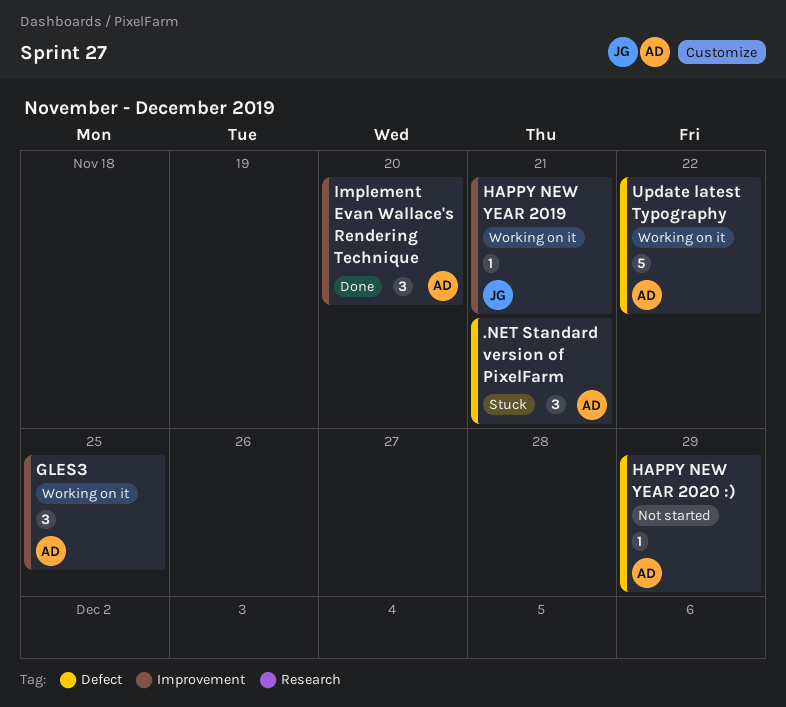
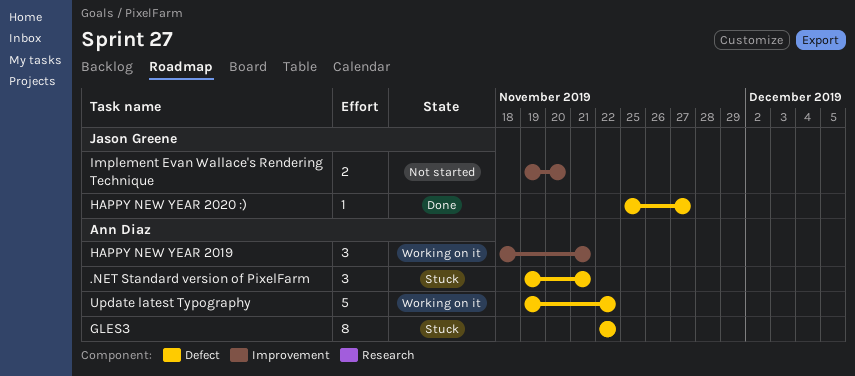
GLES3, status: Working on it -> Stuck
GLES3, label: Improvement -> Defect
GLES3, estimate: 3 -> 8
GLES3, due: Nov 25 -> Nov 22
HAPPY NEW YEAR 2019, owner: Jason Greene -> Ann Diaz
HAPPY NEW YEAR 2019, estimate: 1 -> 3
HAPPY NEW YEAR 2020 :), status: Not started -> Done
HAPPY NEW YEAR 2020 :), owner: Ann Diaz -> Jason Greene
HAPPY NEW YEAR 2020 :), due: Nov 29 -> Nov 27
Implement Evan Wallace's Rendering Technique, status: Done -> Not started
Implement Evan Wallace's Rendering Technique, owner: Ann Diaz -> Jason Greene
Implement Evan Wallace's Rendering Technique, estimate: 3 -> 2

